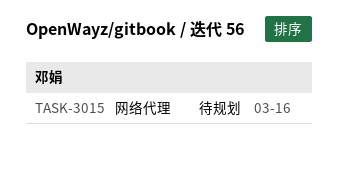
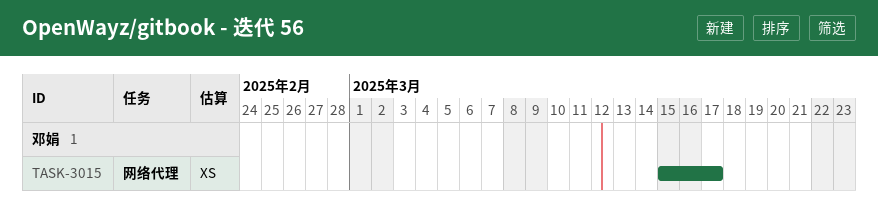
TASK-3015, due: Mar 16 -> Mar 17

